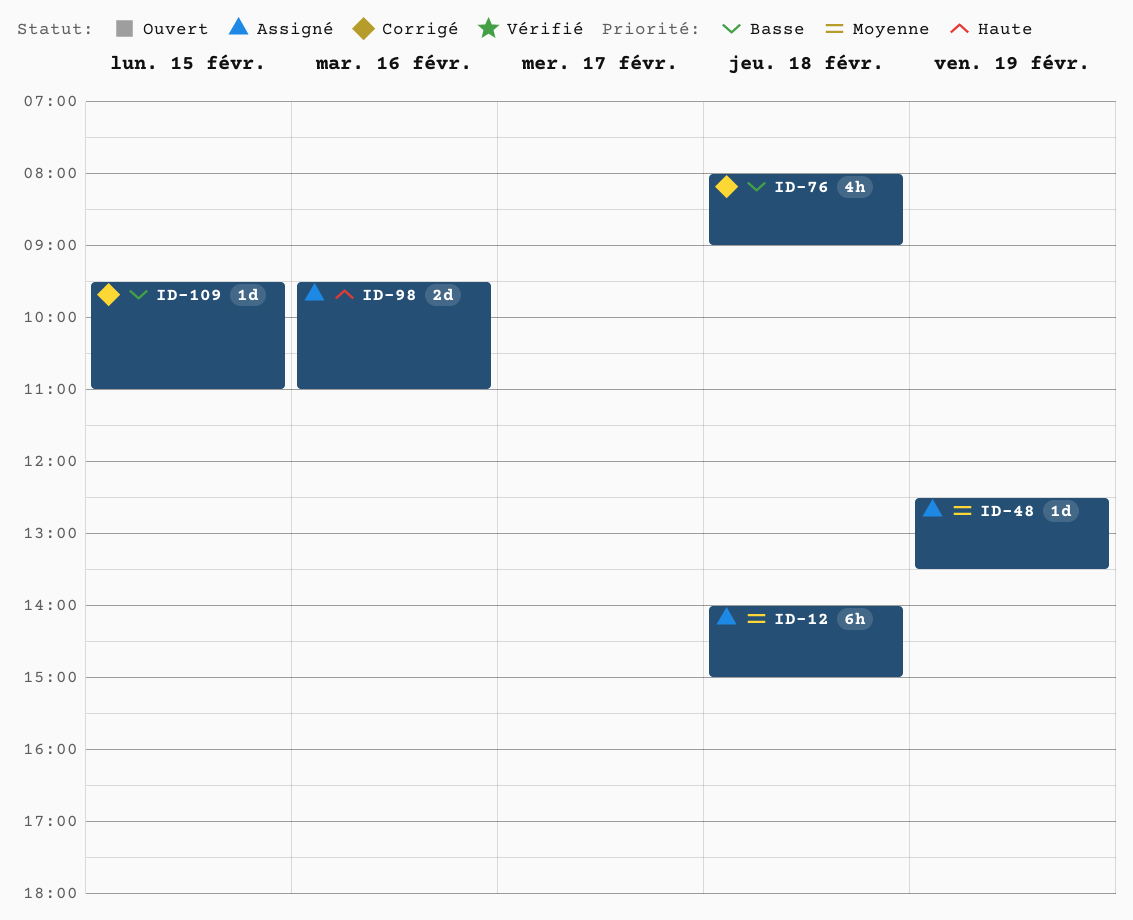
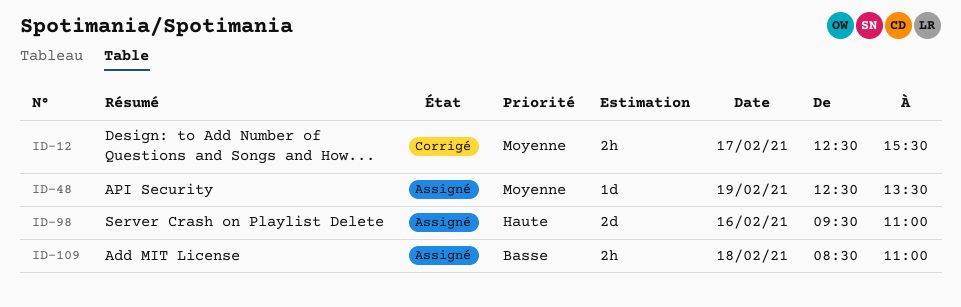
ID-12, status: Assigné -> Corrigé
ID-12, estimate: 6h -> 2h
ID-12, day: Feb 18 -> Feb 17
ID-12, begins: 14:00 -> 12:30
ID-12, ends: 15:00 -> 15:30
ID-76: present -> none
ID-109, status: Corrigé -> Assigné
ID-109, estimate: 1d -> 2h
ID-109, day: Feb 15 -> Feb 18
ID-109, begins: 09:30 -> 08:30

